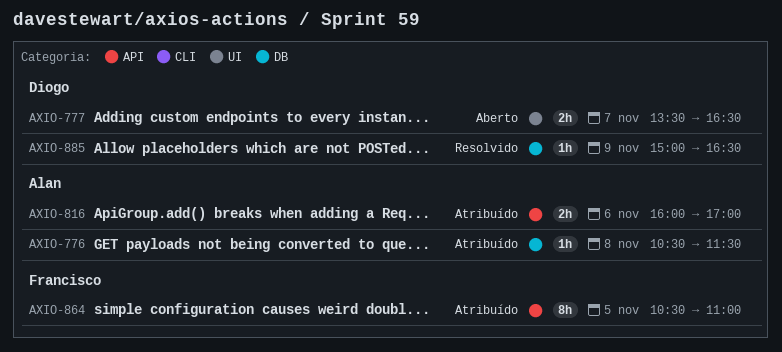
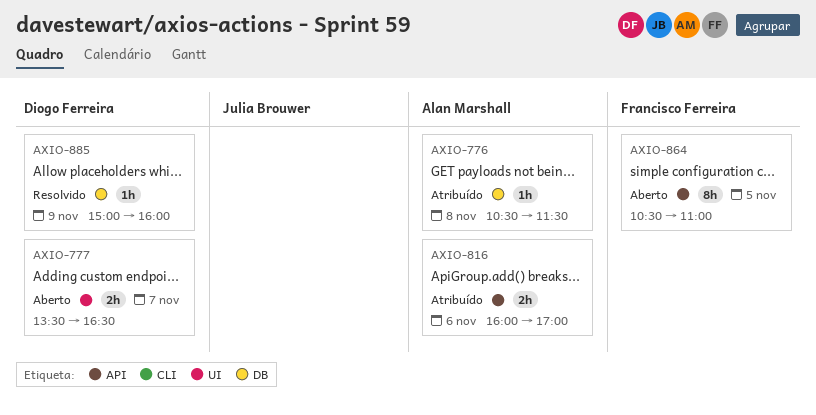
AXIO-864, status: Atribuído -> Aberto
AXIO-885, ends: 16:30 -> 16:00

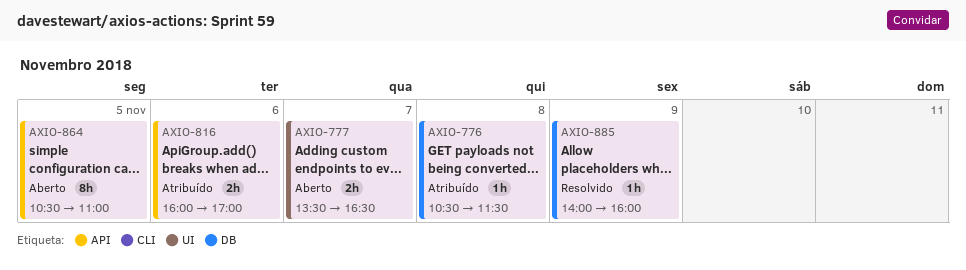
AXIO-885, begins: 15:00 -> 14:00

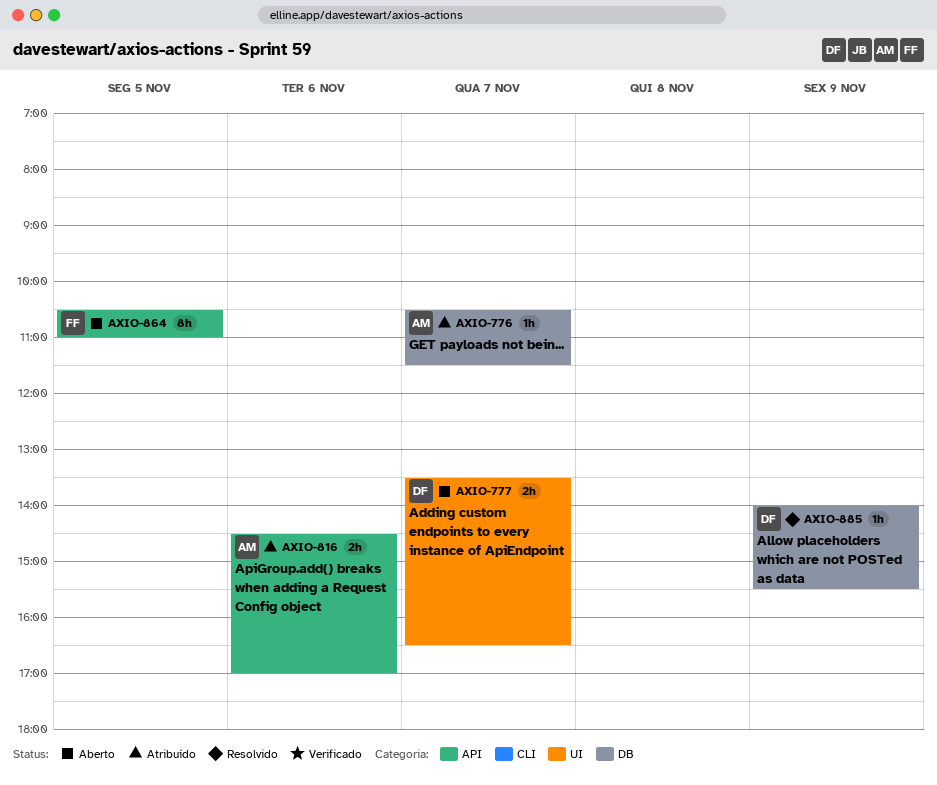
AXIO-776, day: Nov 8 -> Nov 7
AXIO-816, begins: 16:00 -> 14:30
AXIO-885, ends: 16:00 -> 15:30

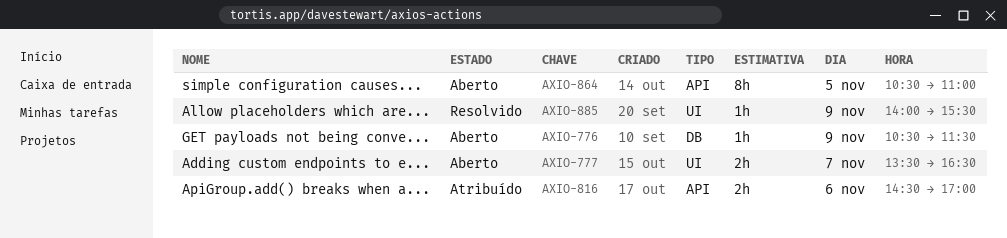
AXIO-776, status: Atribuído -> Aberto
AXIO-776, day: Nov 7 -> Nov 9
AXIO-885, label: DB -> UI

